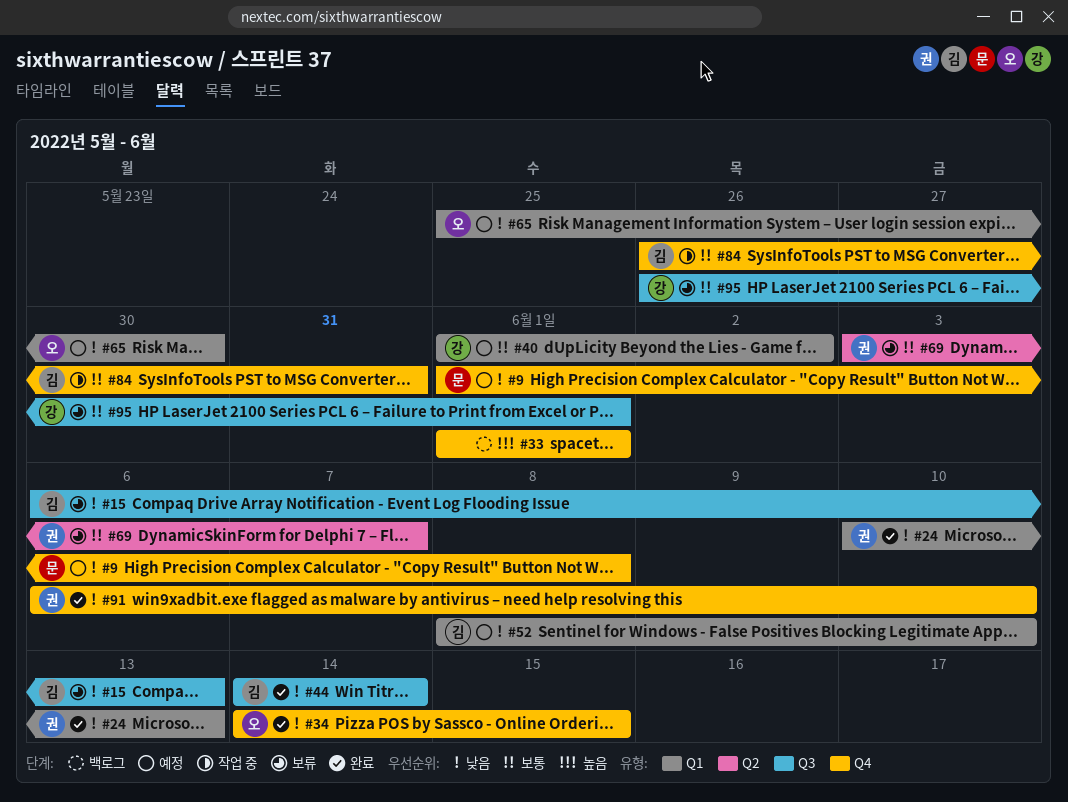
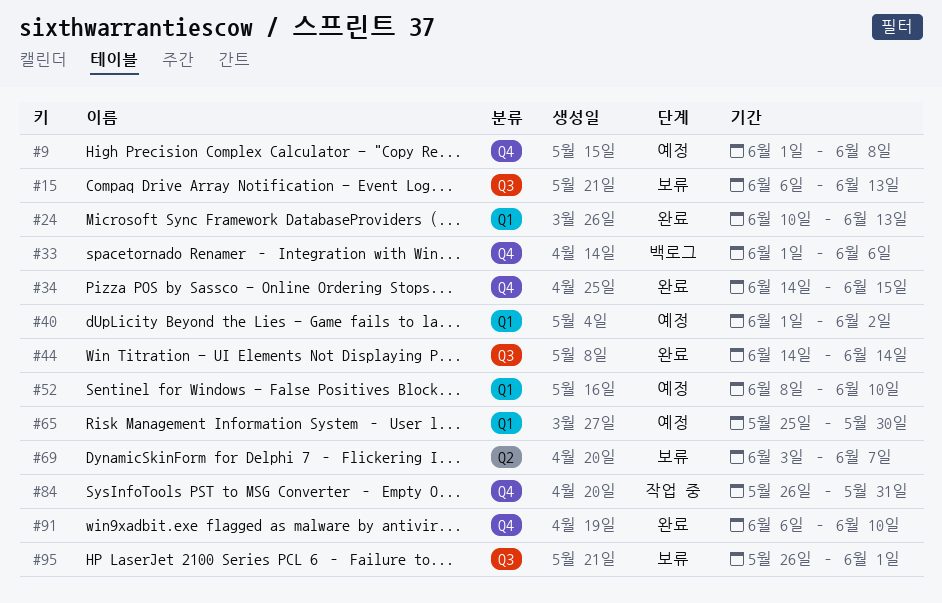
#33, due: Jun 1 -> Jun 6

